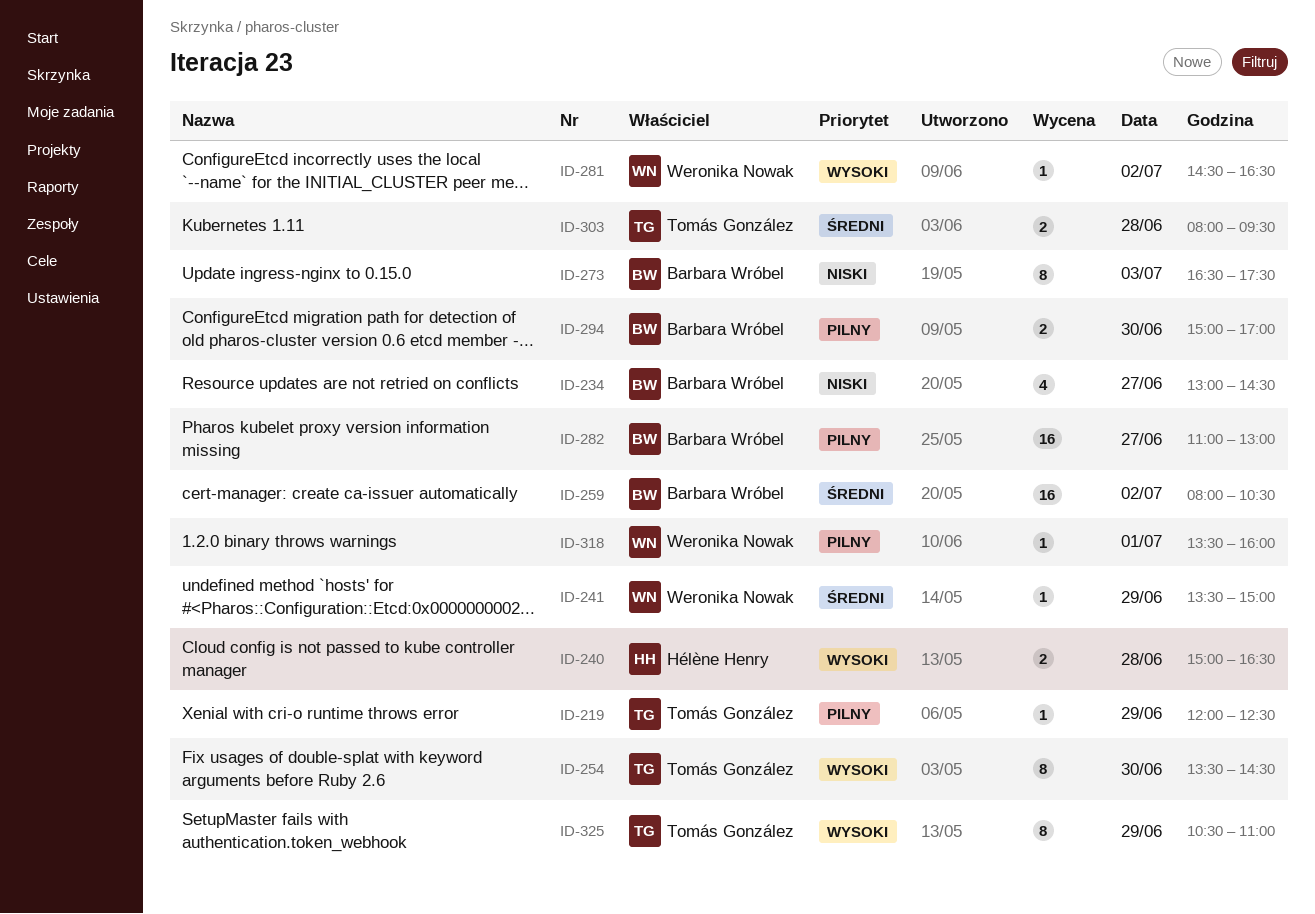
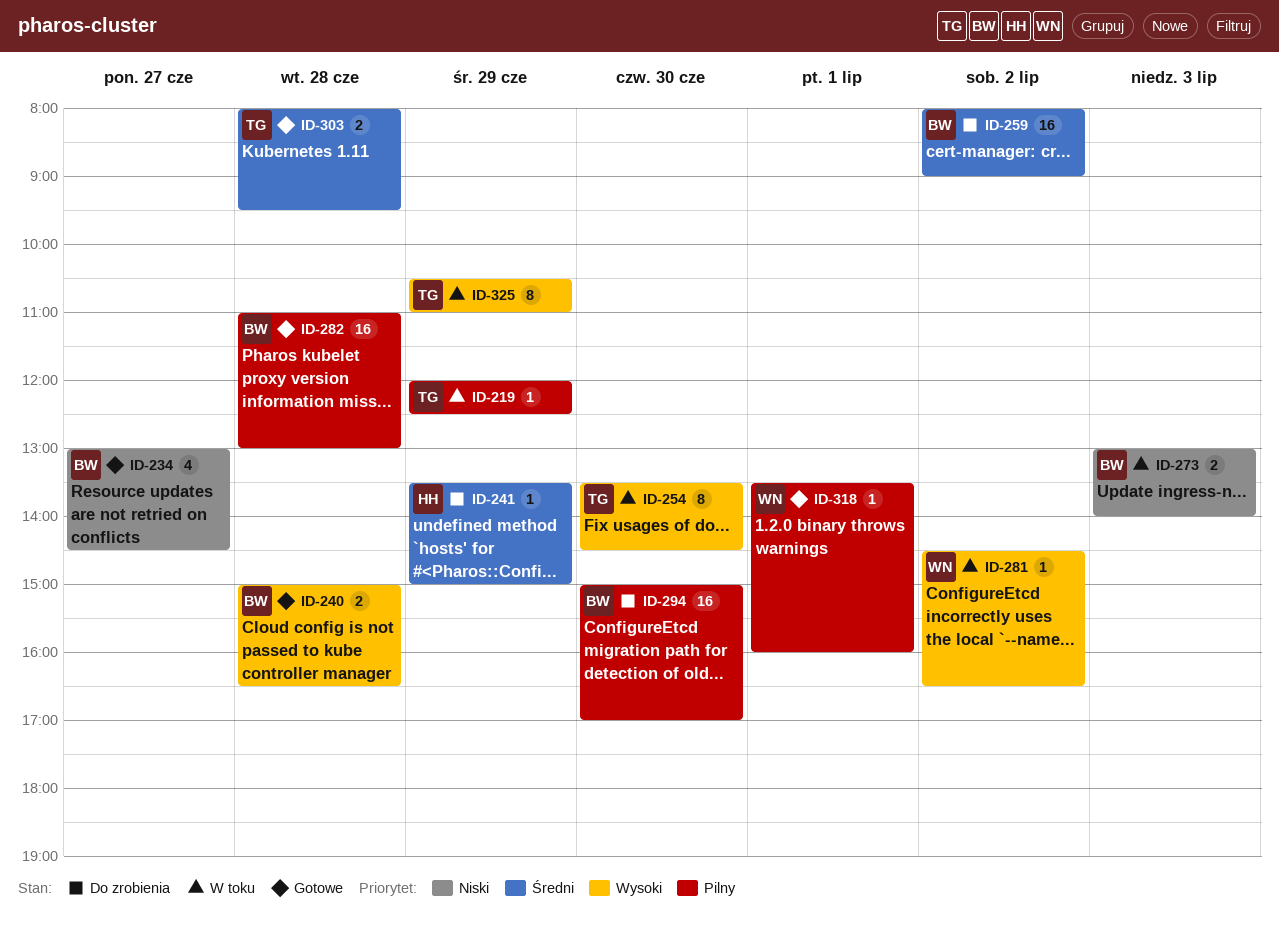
ID-240, owner: Hélène Henry -> Barbara Wróbel
ID-241, owner: Weronika Nowak -> Hélène Henry
ID-259, ends: 10:30 -> 09:00
ID-273, estimate: 8 -> 2
ID-273, begins: 16:30 -> 13:00
ID-273, ends: 17:30 -> 14:00
ID-282, day: Jun 27 -> Jun 28
ID-294, estimate: 2 -> 16

